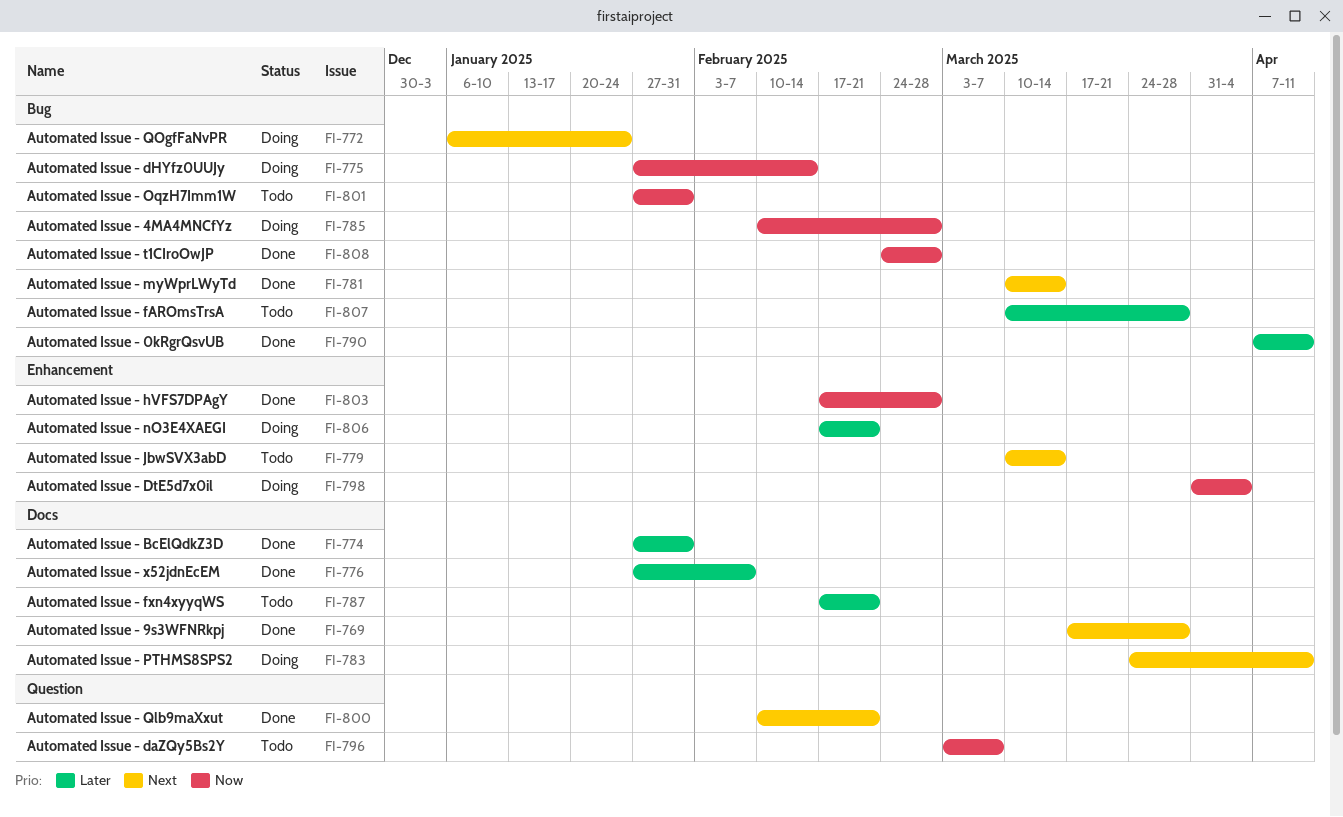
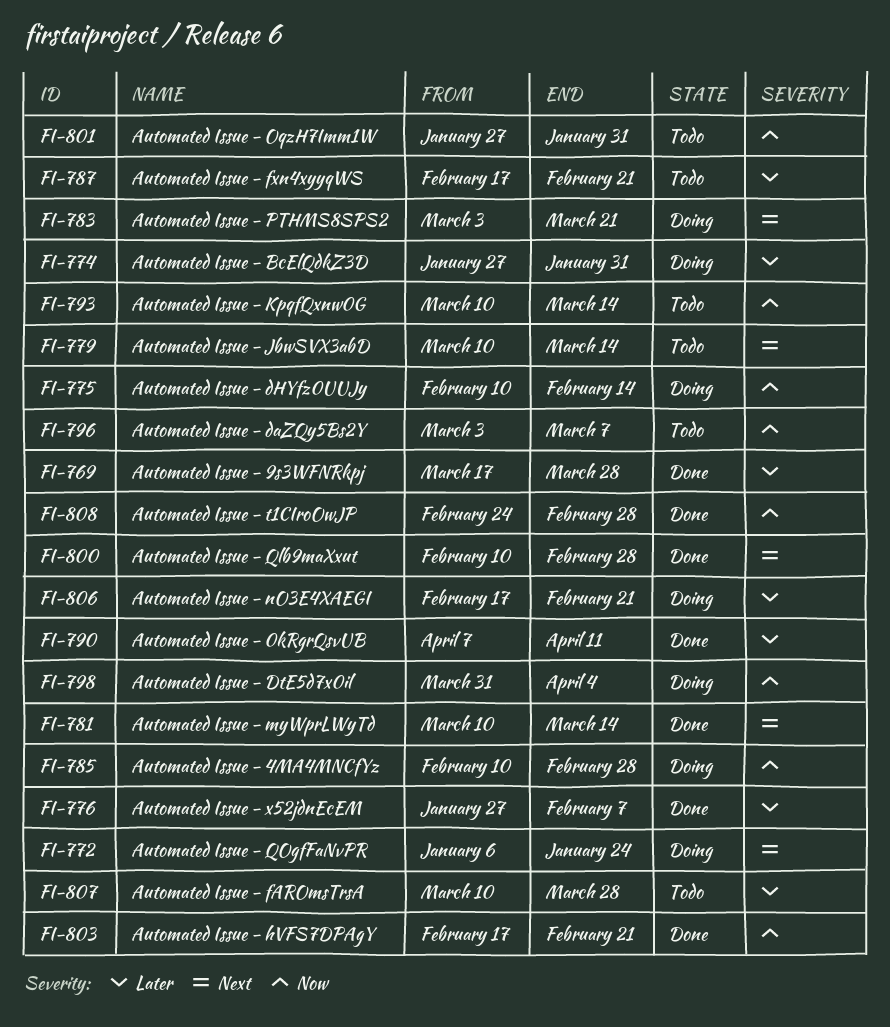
FI-769, priority: Next -> Later
FI-774, status: Done -> Doing
FI-775, start: Jan 27 -> Feb 10
FI-783, start: Mar 24 -> Mar 3
FI-783, due: Apr 11 -> Mar 21
FI-793: none -> present
FI-800, due: Feb 21 -> Feb 28
FI-803, due: Feb 28 -> Feb 21

